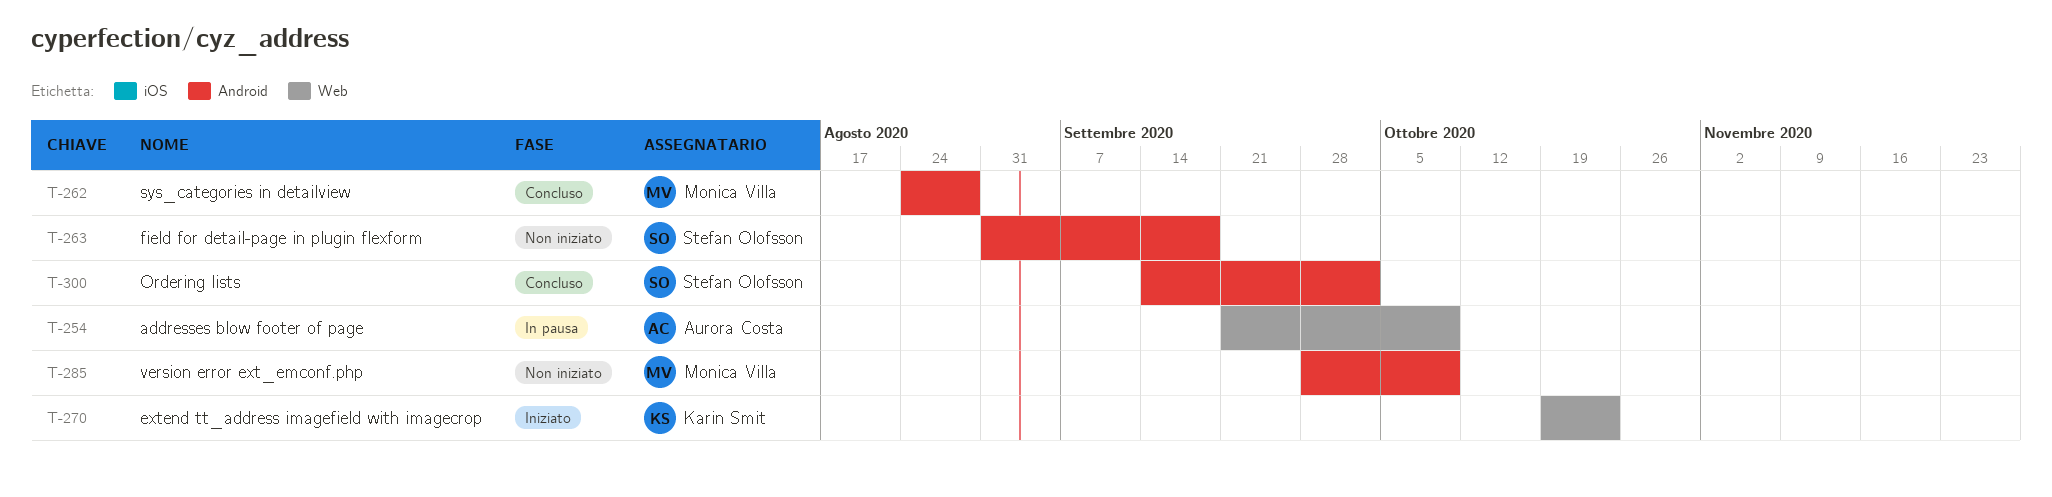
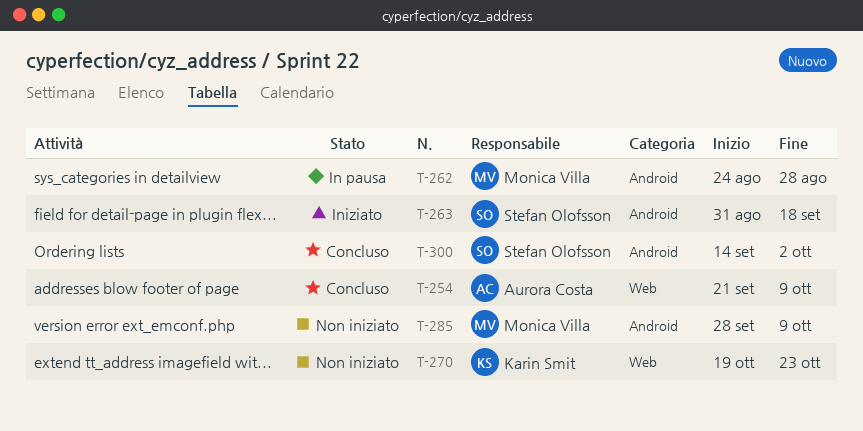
T-254, status: In pausa -> Concluso
T-262, status: Concluso -> In pausa
T-263, status: Non iniziato -> Iniziato
T-270, status: Iniziato -> Non iniziato

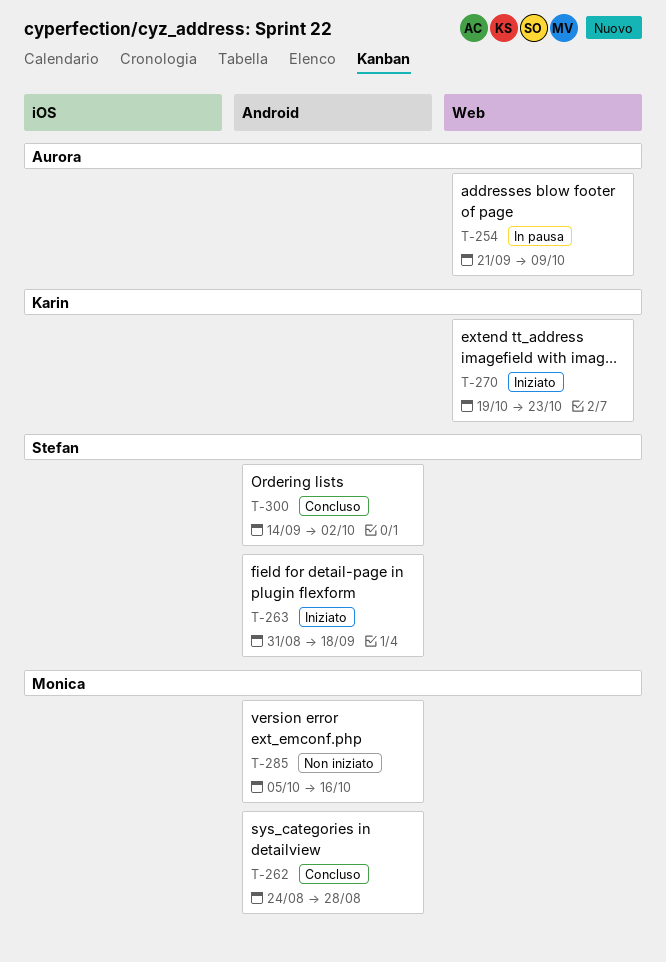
T-254, status: Concluso -> In pausa
T-262, status: In pausa -> Concluso
T-270, status: Non iniziato -> Iniziato
T-285, start: Sep 28 -> Oct 5
T-285, due: Oct 9 -> Oct 16

